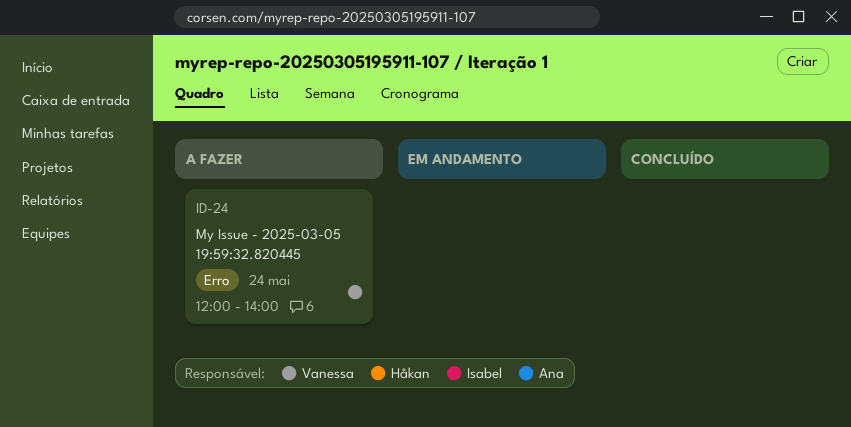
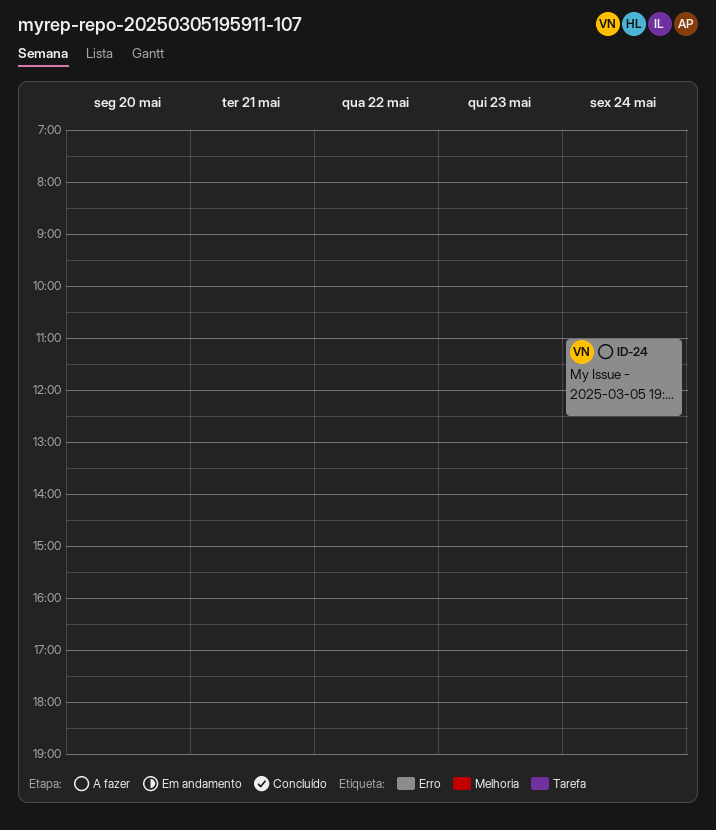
ID-24, begins: 12:00 -> 11:00
ID-24, ends: 14:00 -> 12:30

